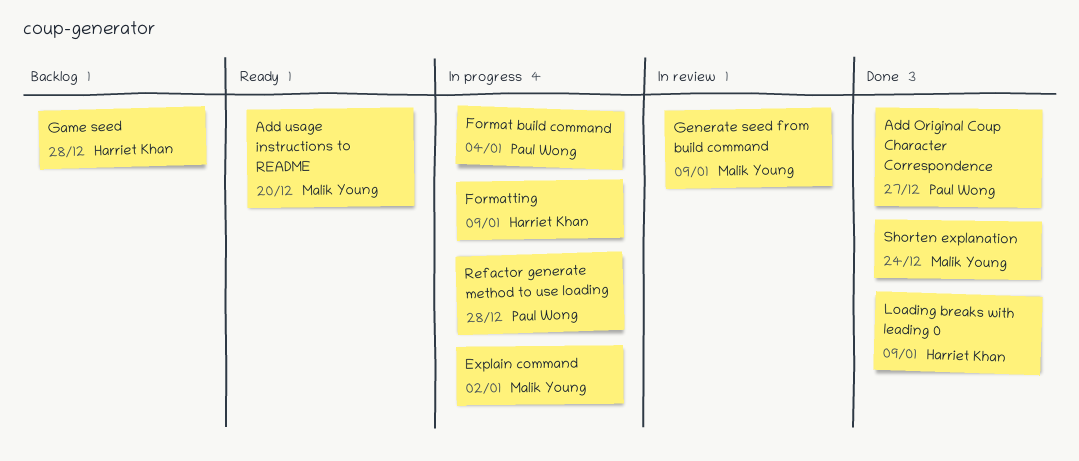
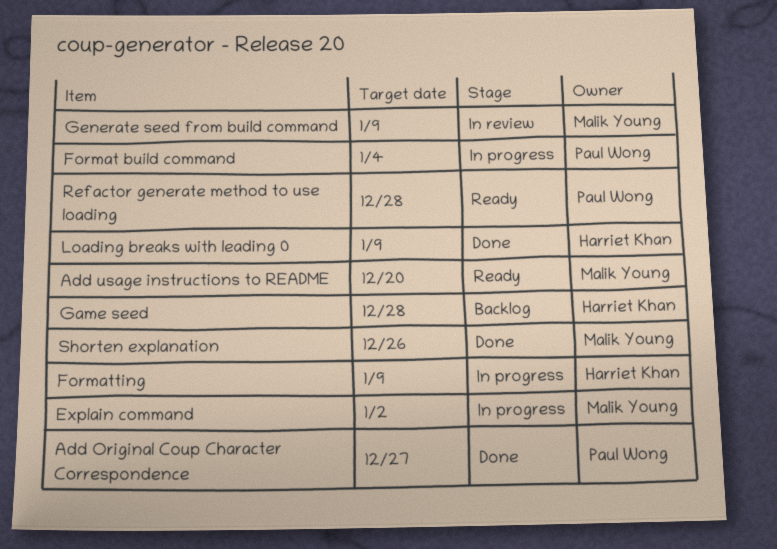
Refactor generate method to use loading, status: In progress -> Ready
Shorten explanation, due: Dec 24 -> Dec 26

